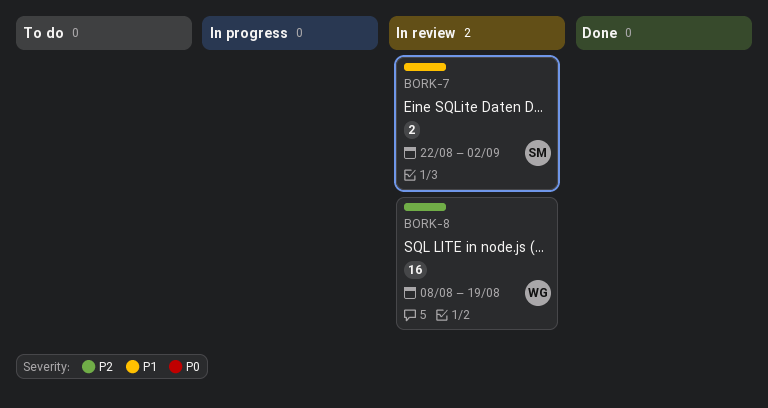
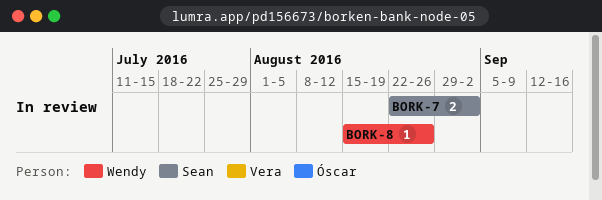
BORK-8, estimate: 16 -> 1
BORK-8, start: Aug 8 -> Aug 15
BORK-8, due: Aug 19 -> Aug 26

